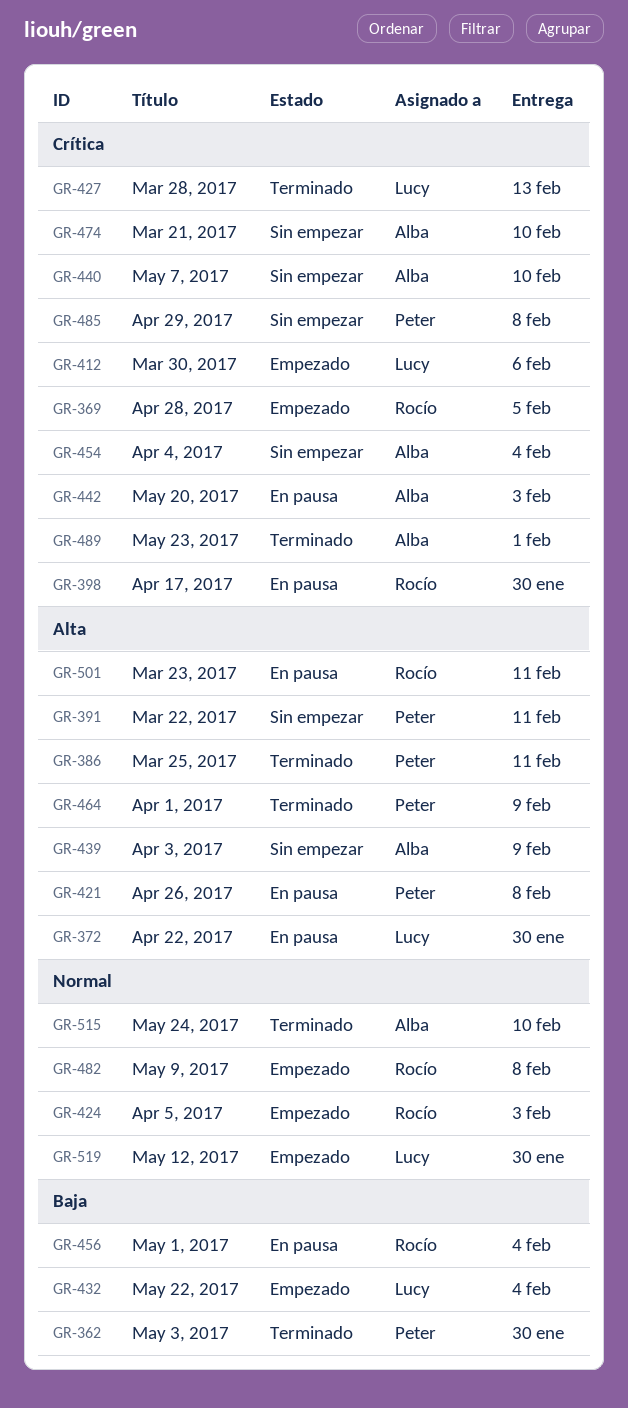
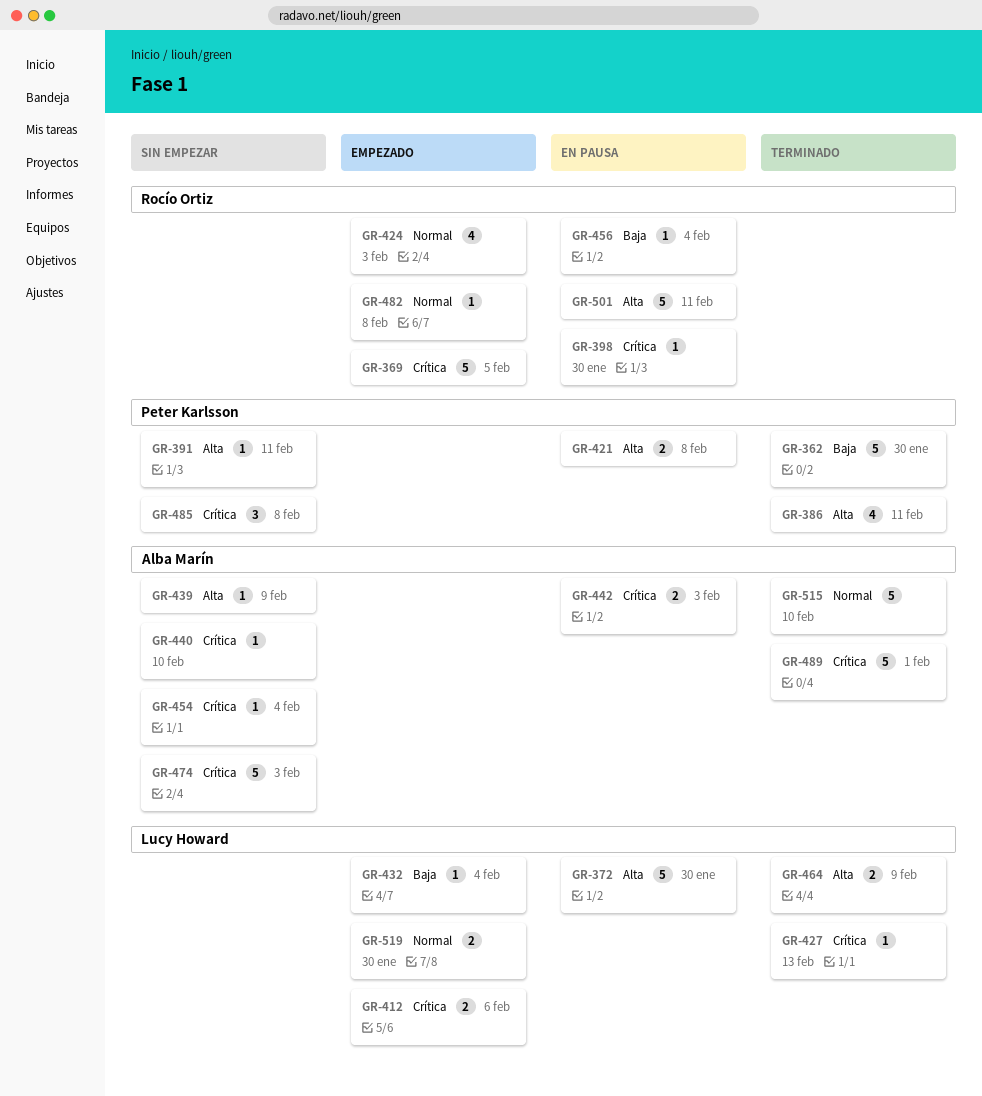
GR-464, owner: Peter Karlsson -> Lucy Howard
GR-474, due: Feb 10 -> Feb 3

